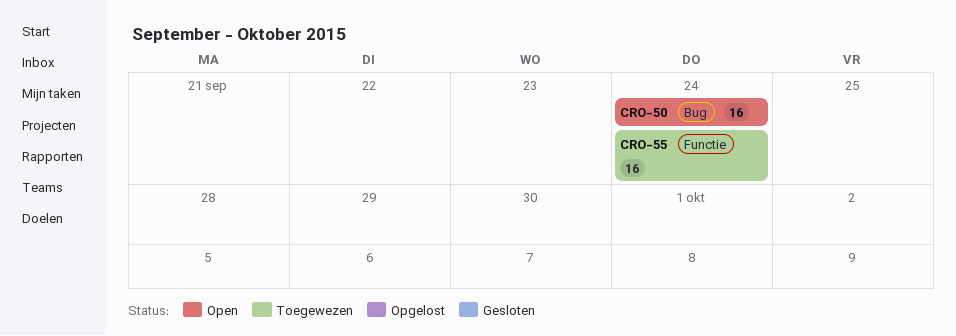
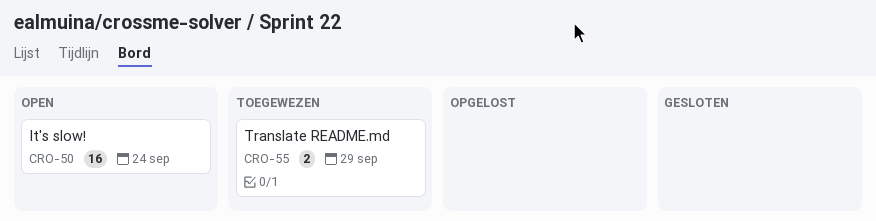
CRO-55, estimate: 16 -> 2
CRO-55, due: Sep 24 -> Sep 29

